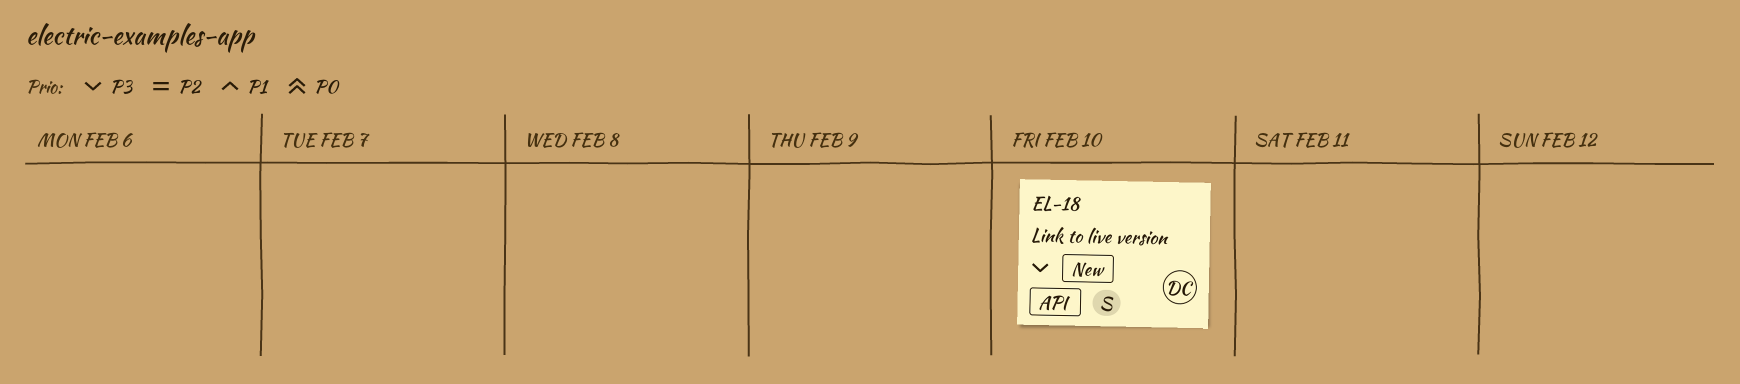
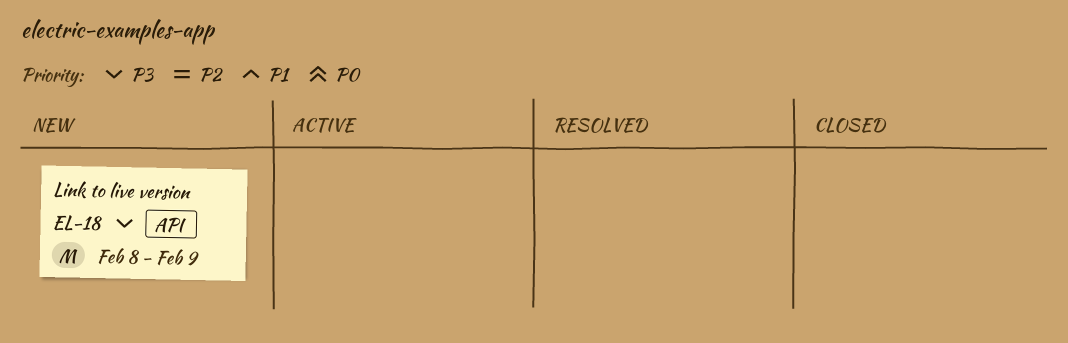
EL-18, estimate: S -> M
EL-18, due: Feb 10 -> Feb 9

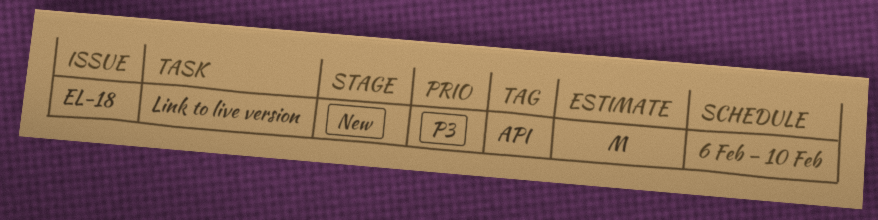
EL-18, start: Feb 8 -> Feb 6
EL-18, due: Feb 9 -> Feb 10

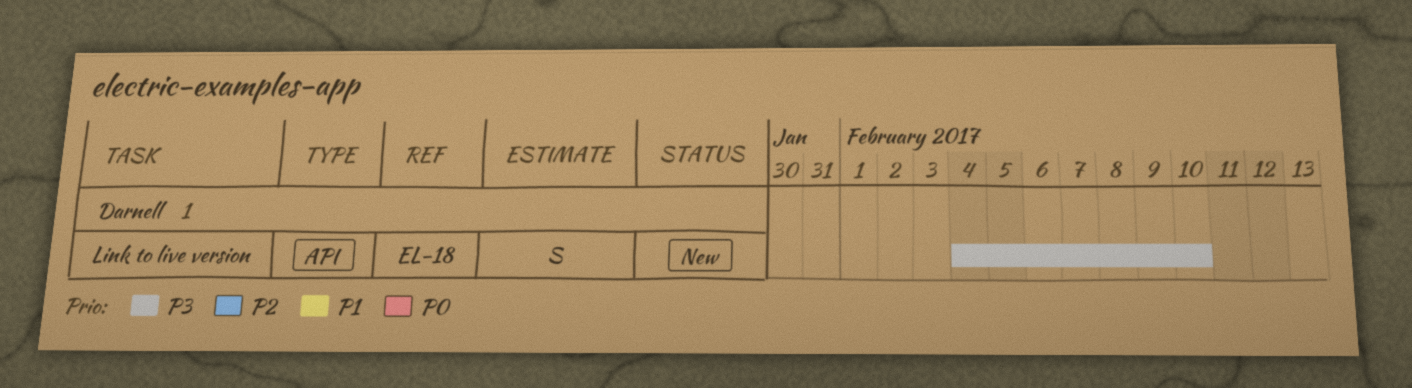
EL-18, estimate: M -> S
EL-18, start: Feb 6 -> Feb 4

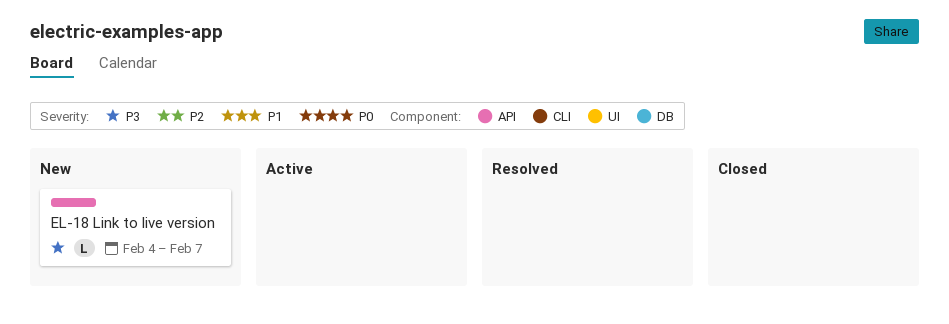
EL-18, estimate: S -> L
EL-18, due: Feb 10 -> Feb 7

